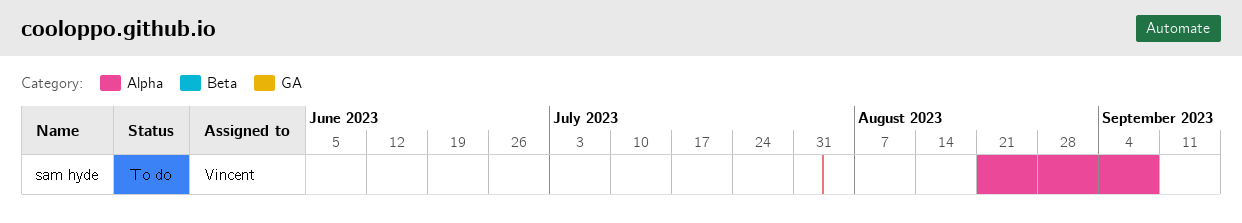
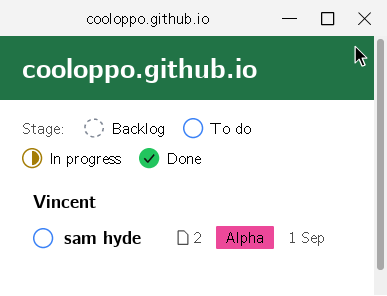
sam hyde, due: Sep 8 -> Sep 1

